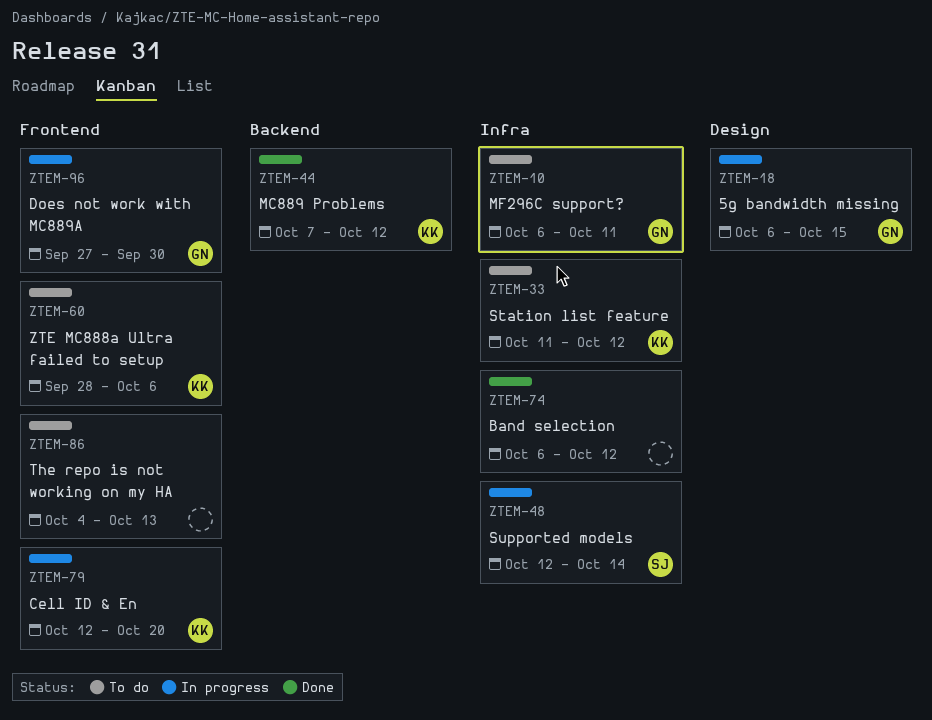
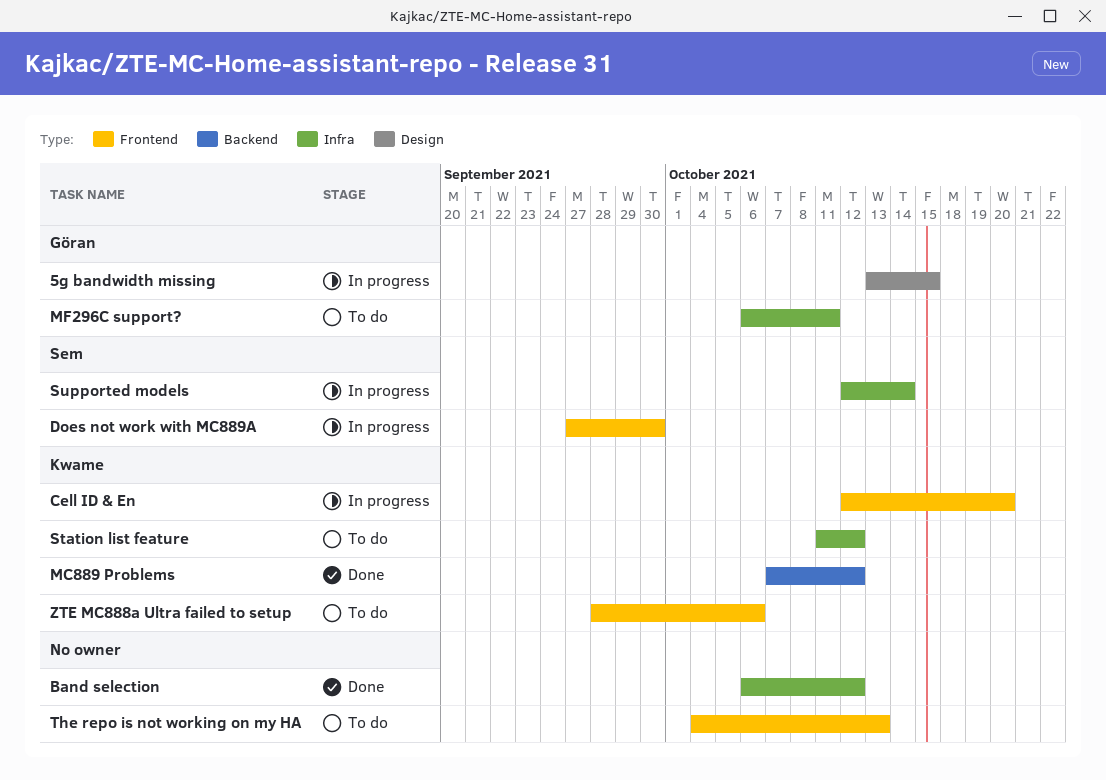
5g bandwidth missing, start: Oct 6 -> Oct 13
Does not work with MC889A, owner: Göran -> Sem

